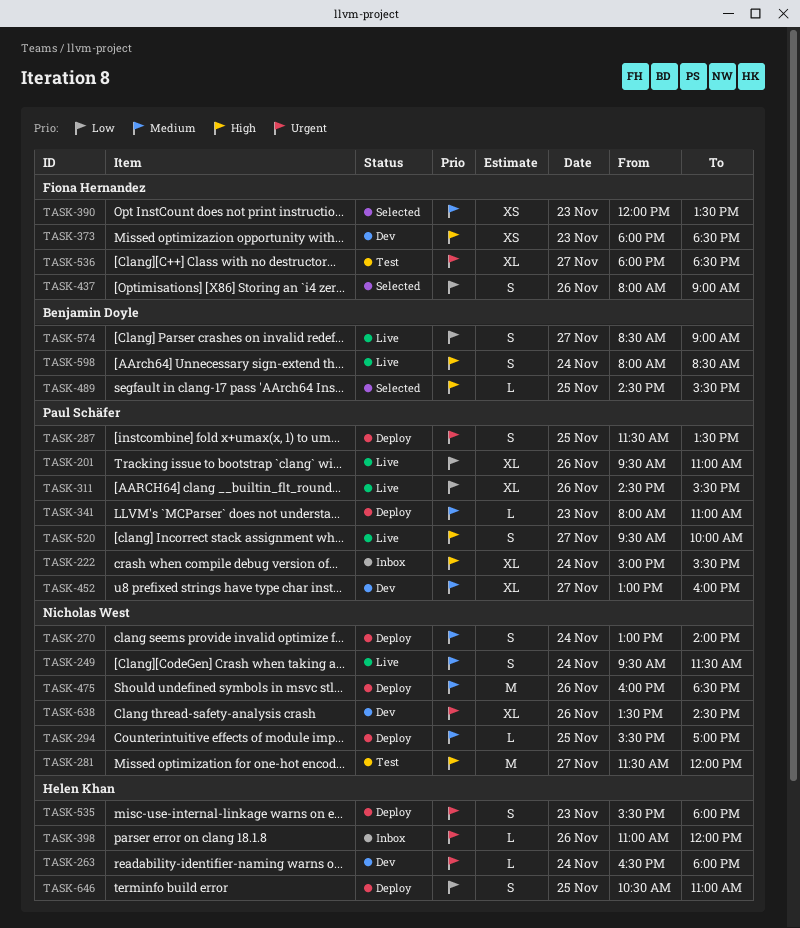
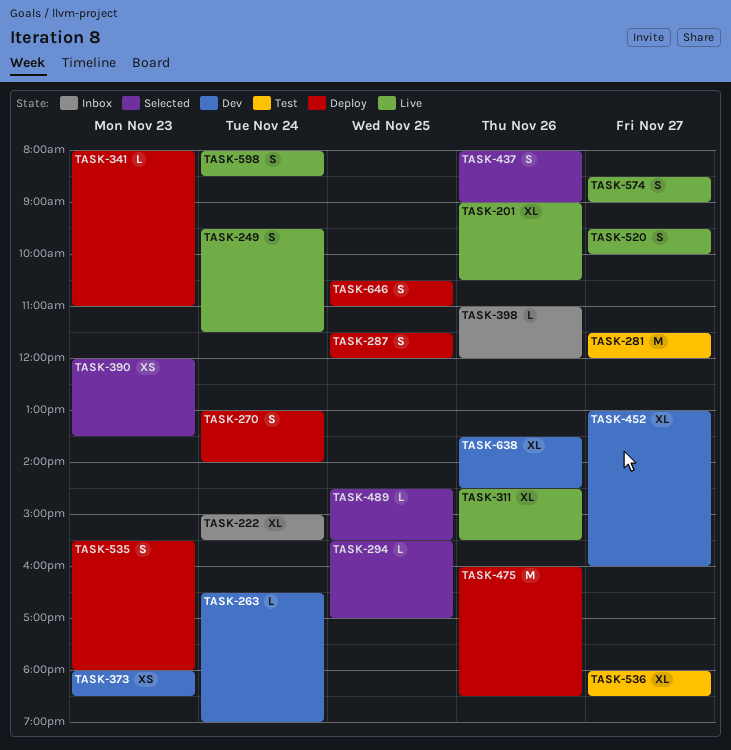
TASK-201, begins: 09:30 -> 09:00
TASK-201, ends: 11:00 -> 10:30
TASK-263, ends: 18:00 -> 19:00
TASK-287, ends: 13:30 -> 12:00
TASK-294, status: Deploy -> Selected

